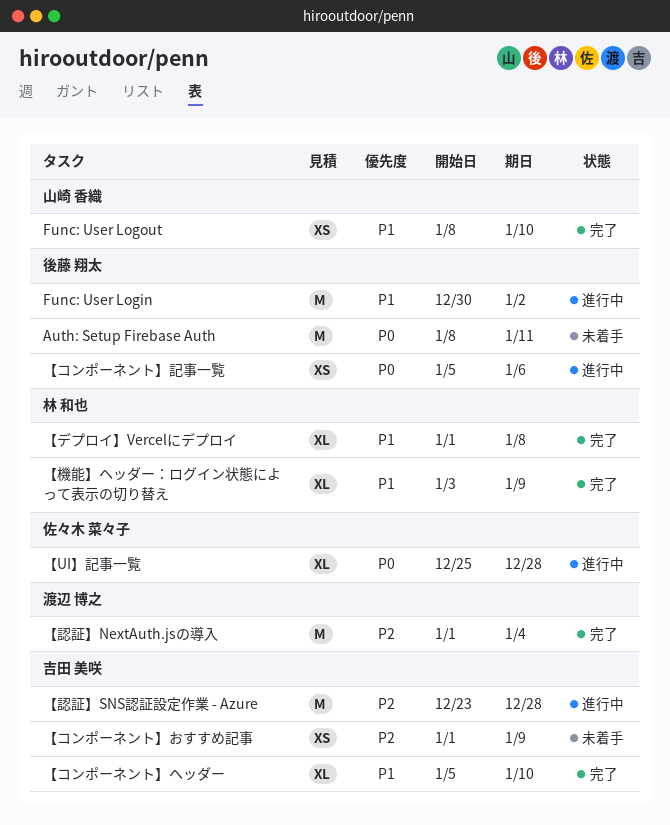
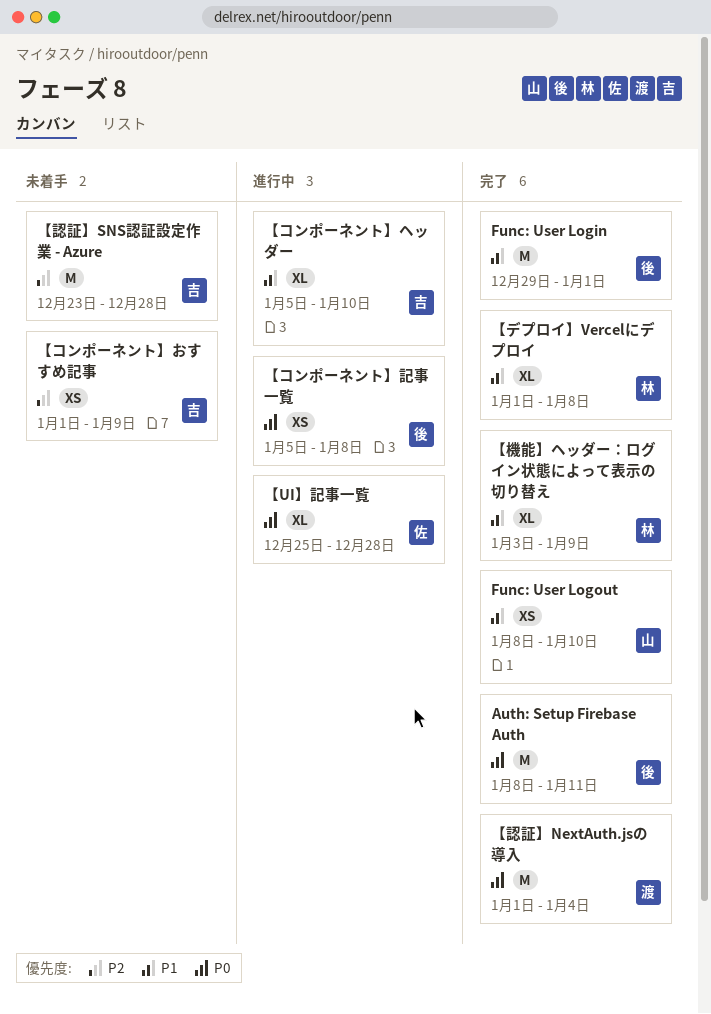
Auth: Setup Firebase Auth, status: 未着手 -> 完了
Func: User Login, status: 進行中 -> 完了
Func: User Login, start: Dec 30 -> Dec 29
Func: User Login, due: Jan 2 -> Jan 1
【コンポーネント】ヘッダー, status: 完了 -> 進行中
【コンポーネント】記事一覧, due: Jan 6 -> Jan 8
【認証】NextAuth.jsの導入, priority: P2 -> P0
【認証】SNS認証設定作業 - Azure, status: 進行中 -> 未着手

